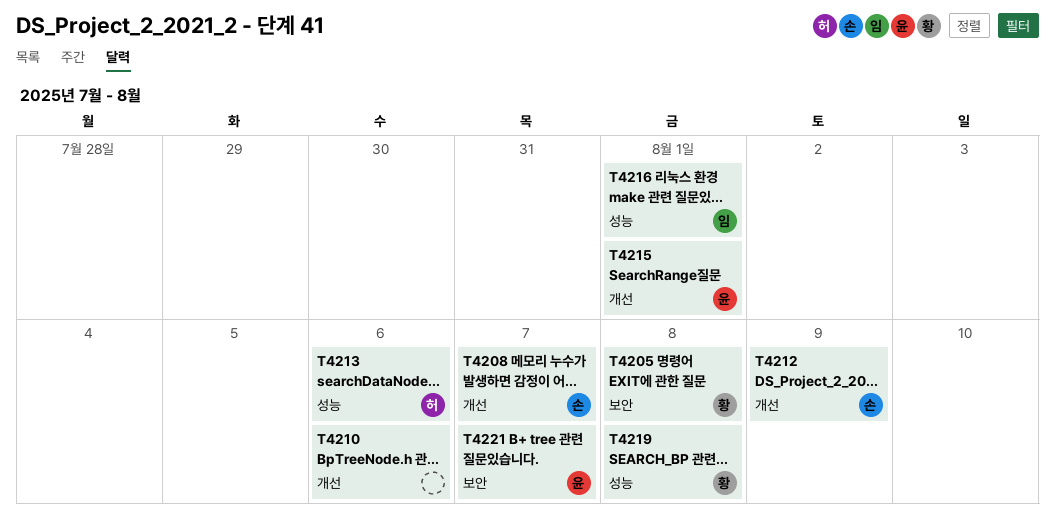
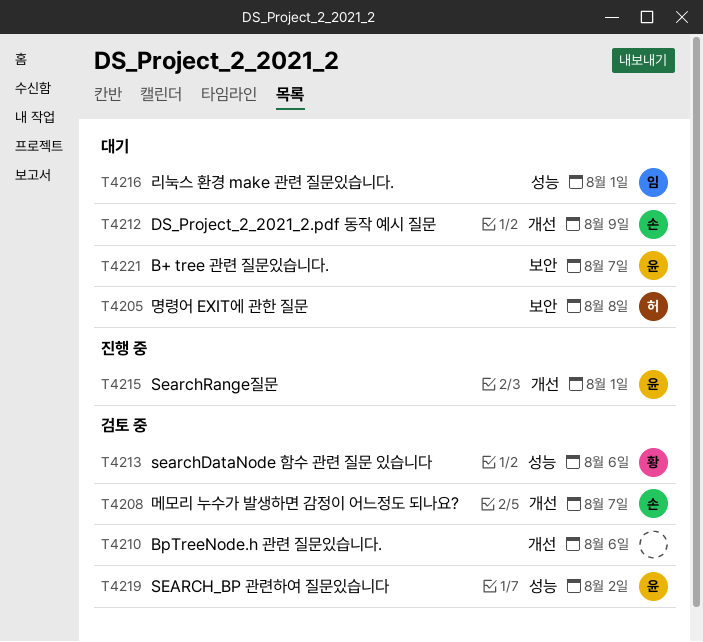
T4205, owner: 황 -> 허
T4213, owner: 허 -> 황
T4219, owner: 황 -> 윤
T4219, due: Aug 8 -> Aug 2

